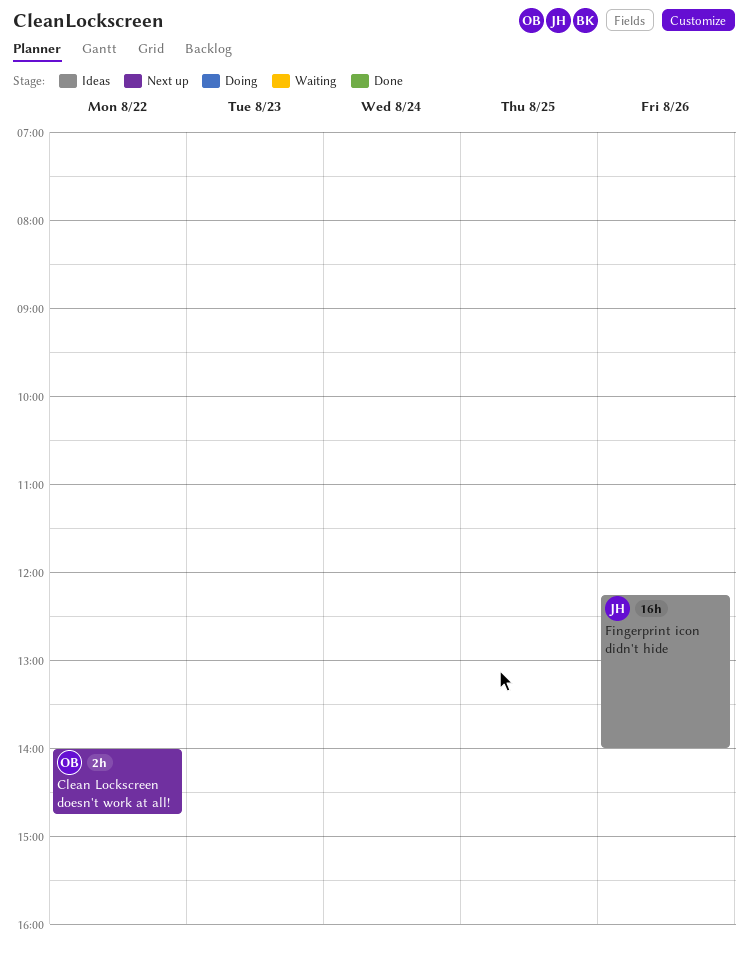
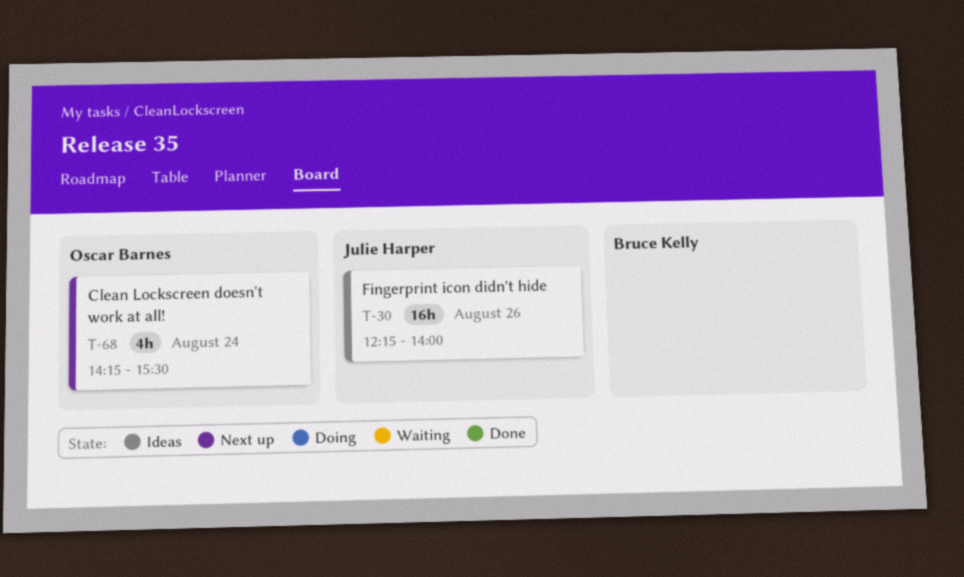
Clean Lockscreen doesn't work at all!, estimate: 2h -> 4h
Clean Lockscreen doesn't work at all!, day: Aug 22 -> Aug 24
Clean Lockscreen doesn't work at all!, begins: 14:00 -> 14:15
Clean Lockscreen doesn't work at all!, ends: 14:45 -> 15:30

